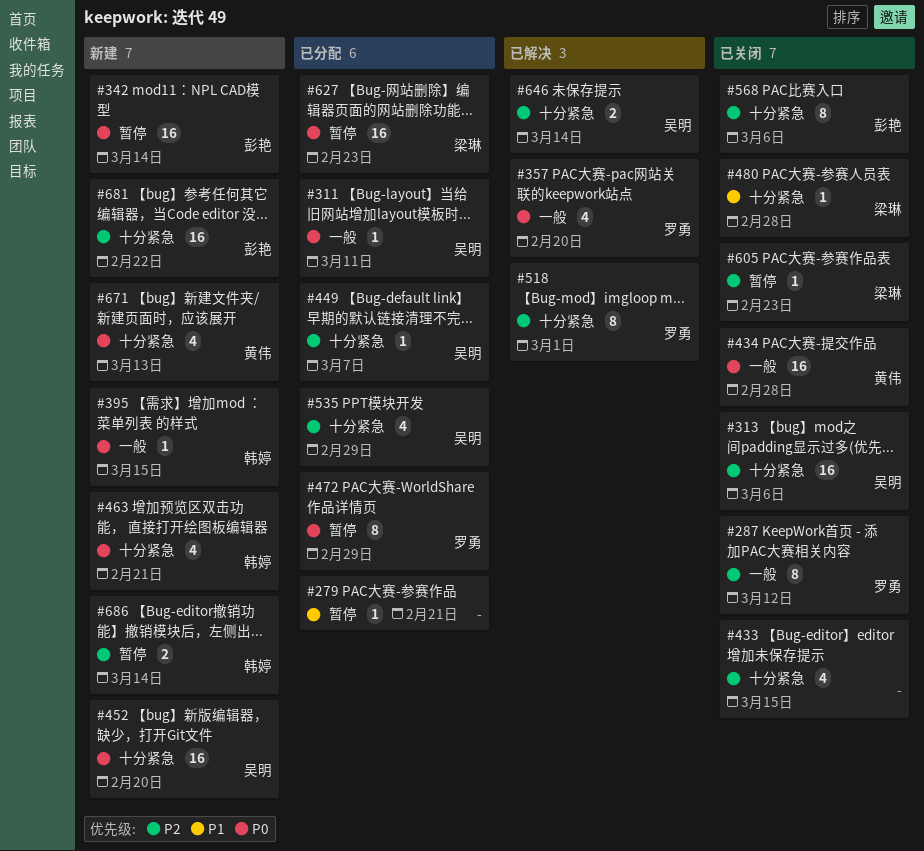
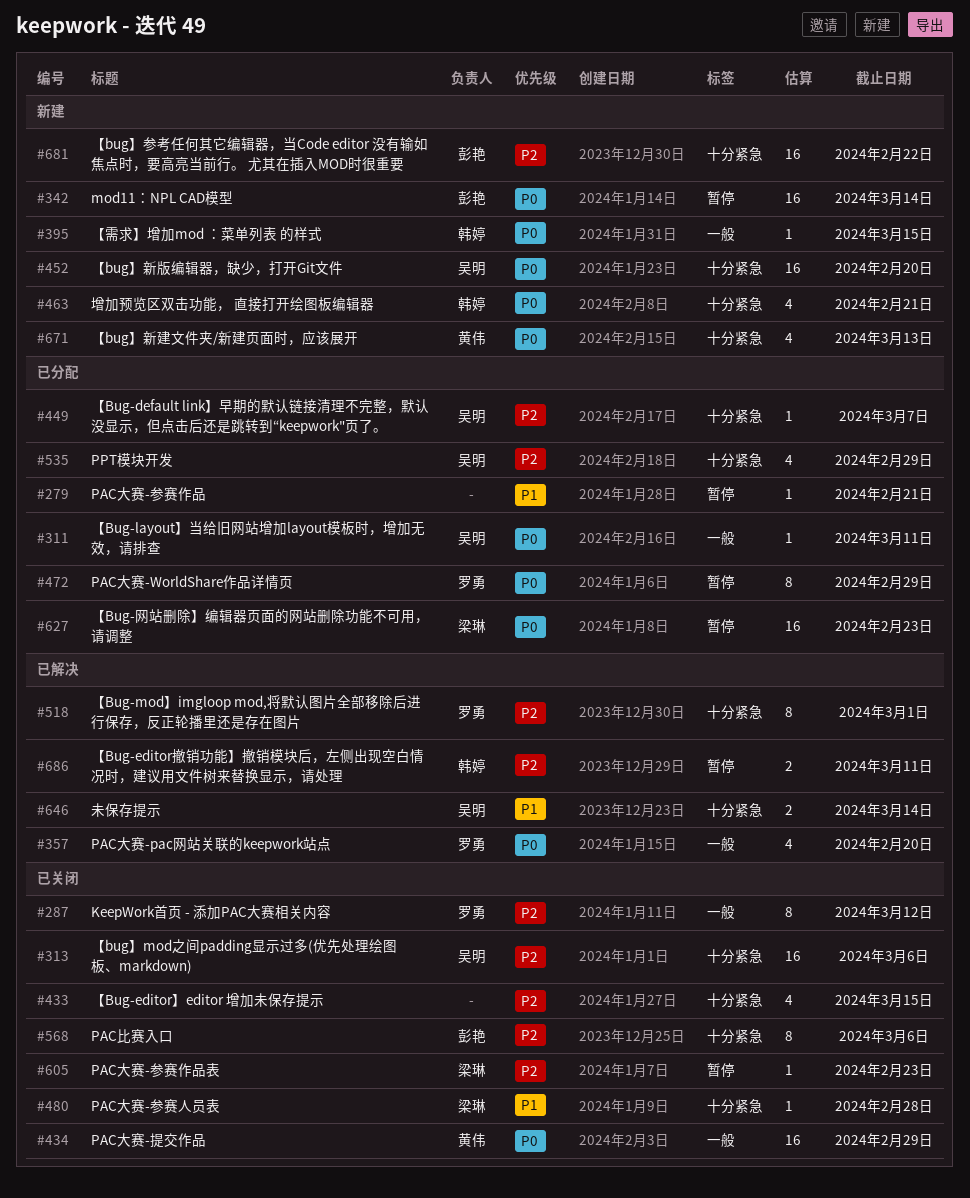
#434, due: Feb 28 -> Feb 29
#646, priority: P2 -> P1
#686, status: 新建 -> 已解决
#686, due: Mar 14 -> Mar 11

